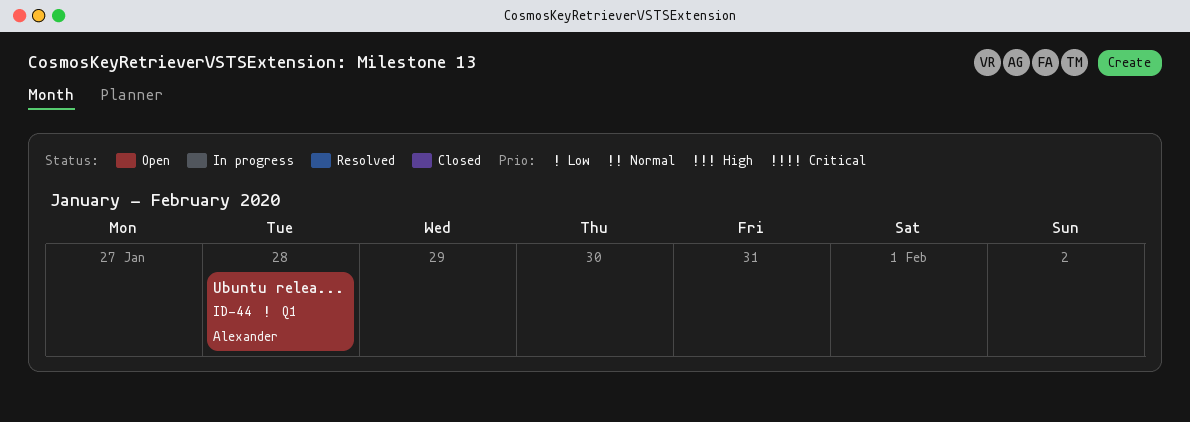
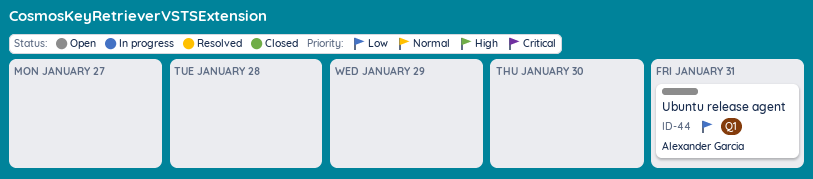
ID-44, due: Jan 28 -> Jan 31

